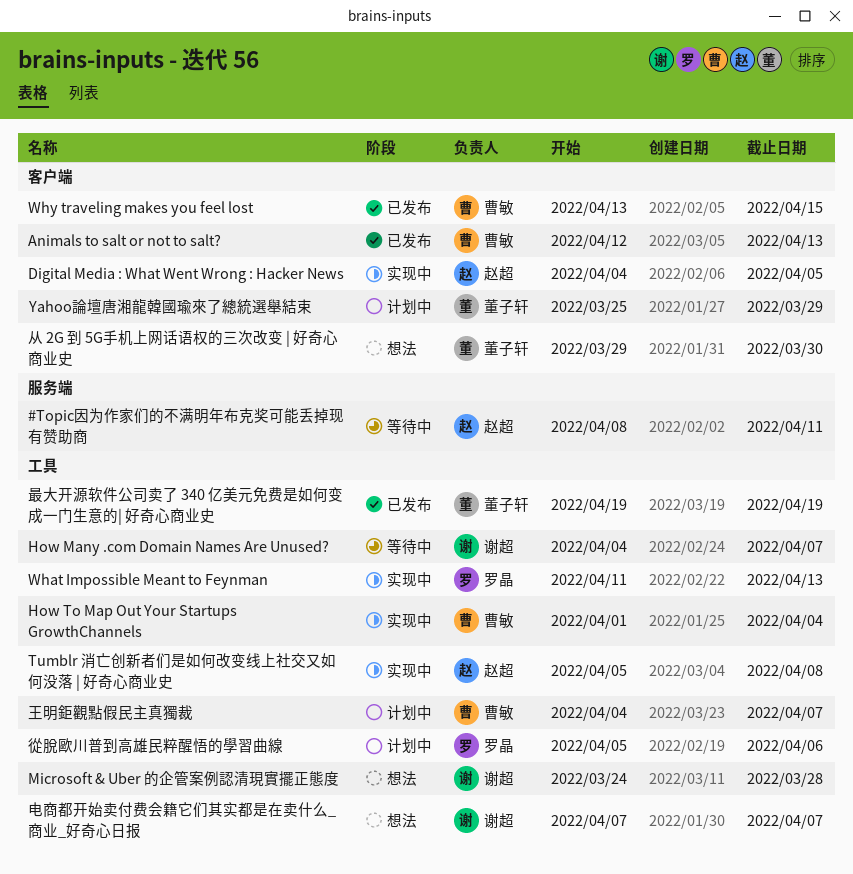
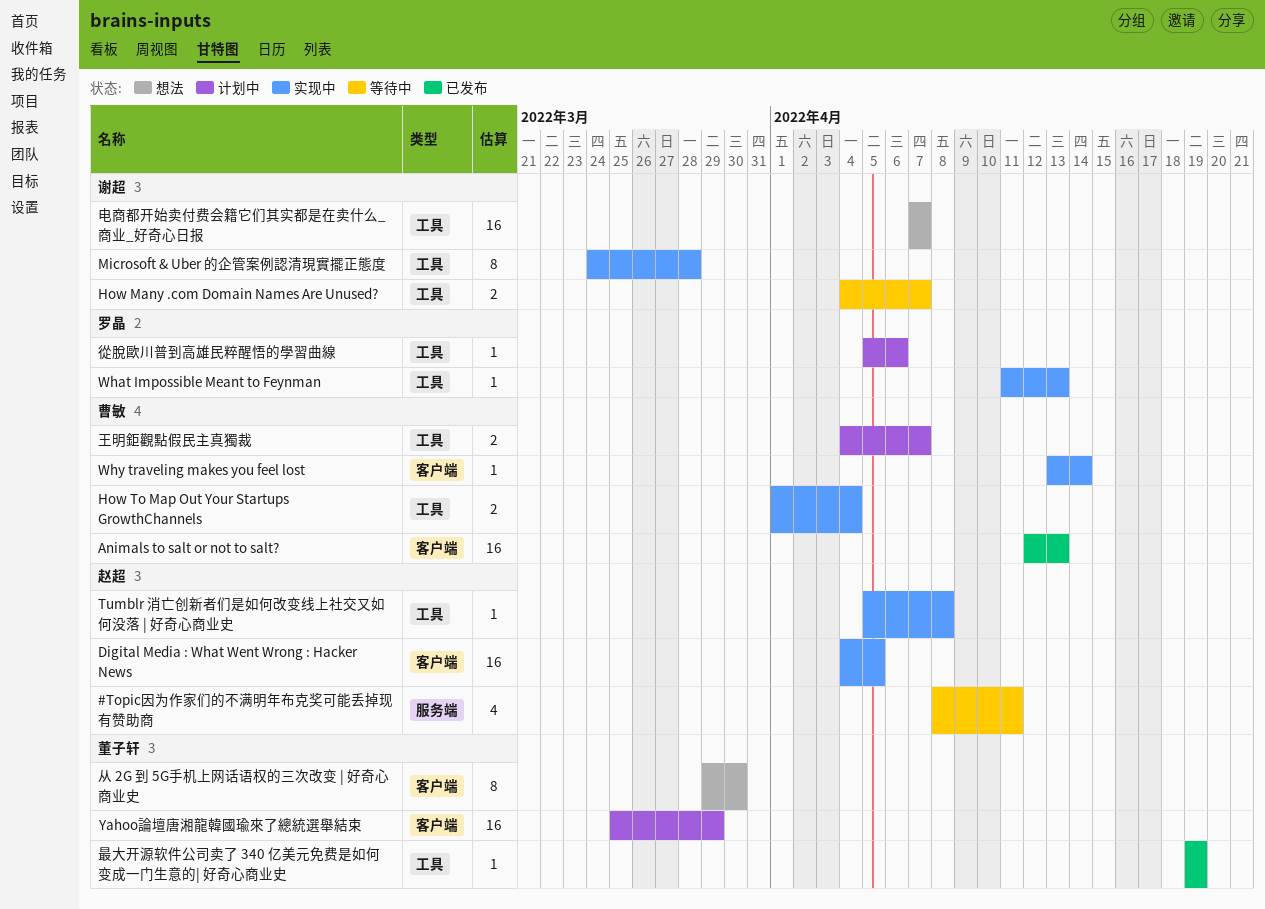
Microsoft & Uber 的企管案例認清現實擺正態度, status: 想法 -> 实现中
Why traveling makes you feel lost, status: 已发布 -> 实现中
Why traveling makes you feel lost, due: Apr 15 -> Apr 14

